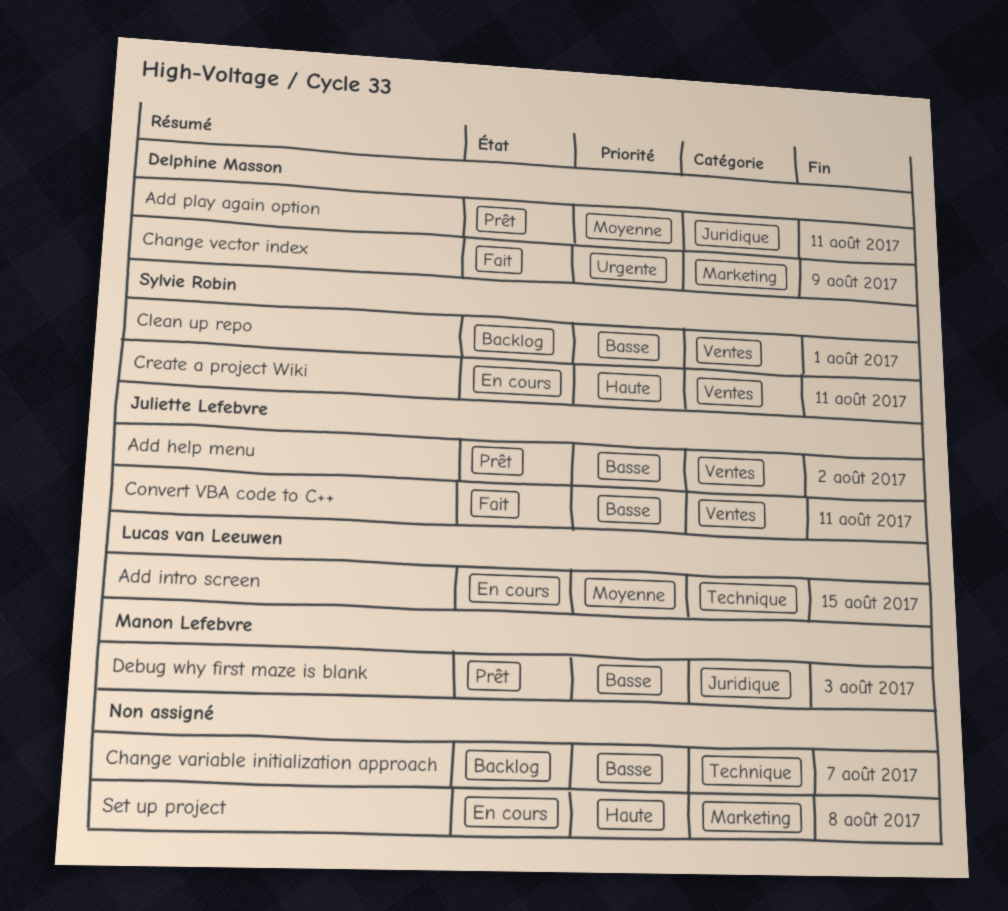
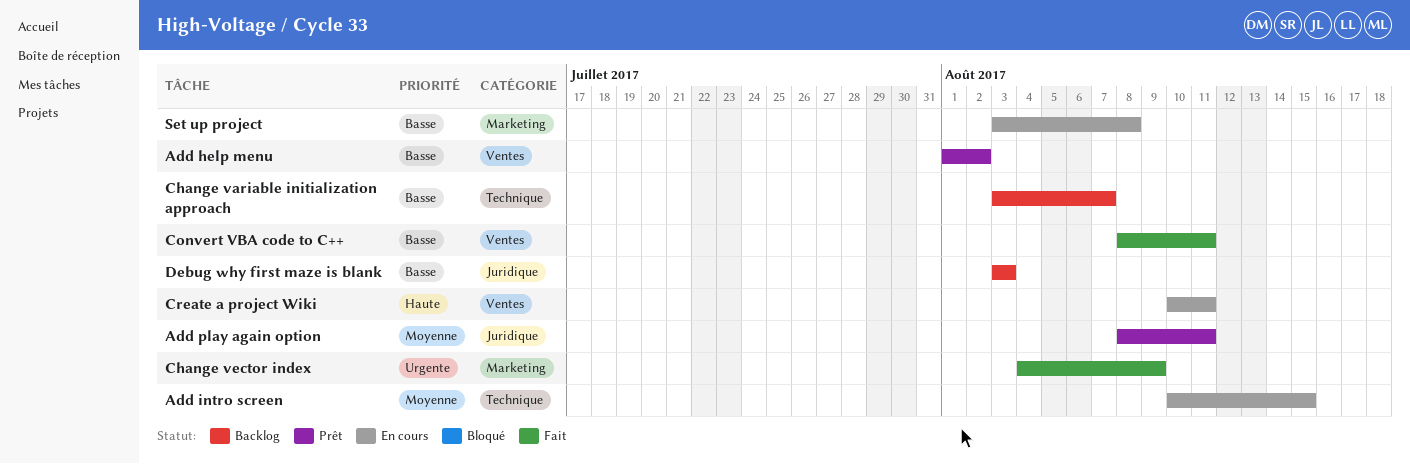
Clean up repo: present -> none
Debug why first maze is blank, status: Prêt -> Backlog
Set up project, priority: Haute -> Basse

